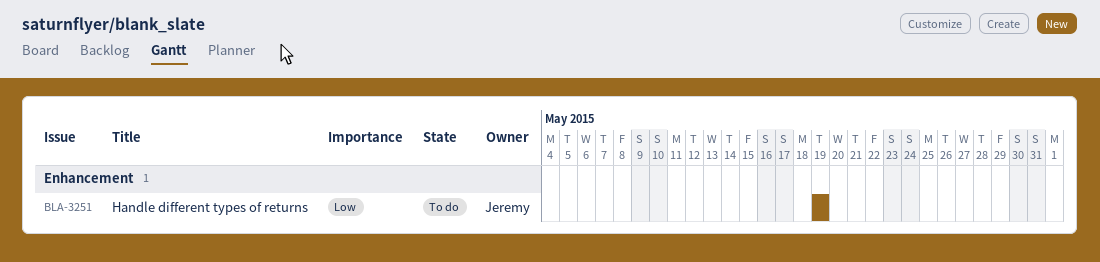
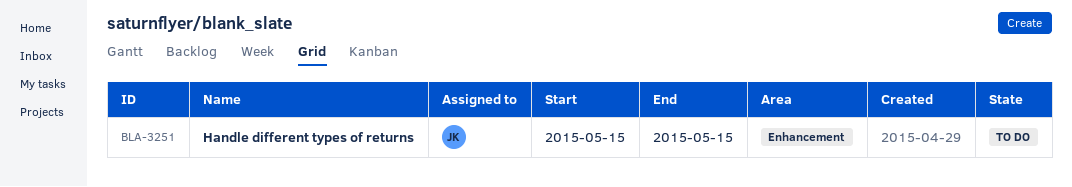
BLA-3251, start: May 19 -> May 15
BLA-3251, due: May 19 -> May 15

